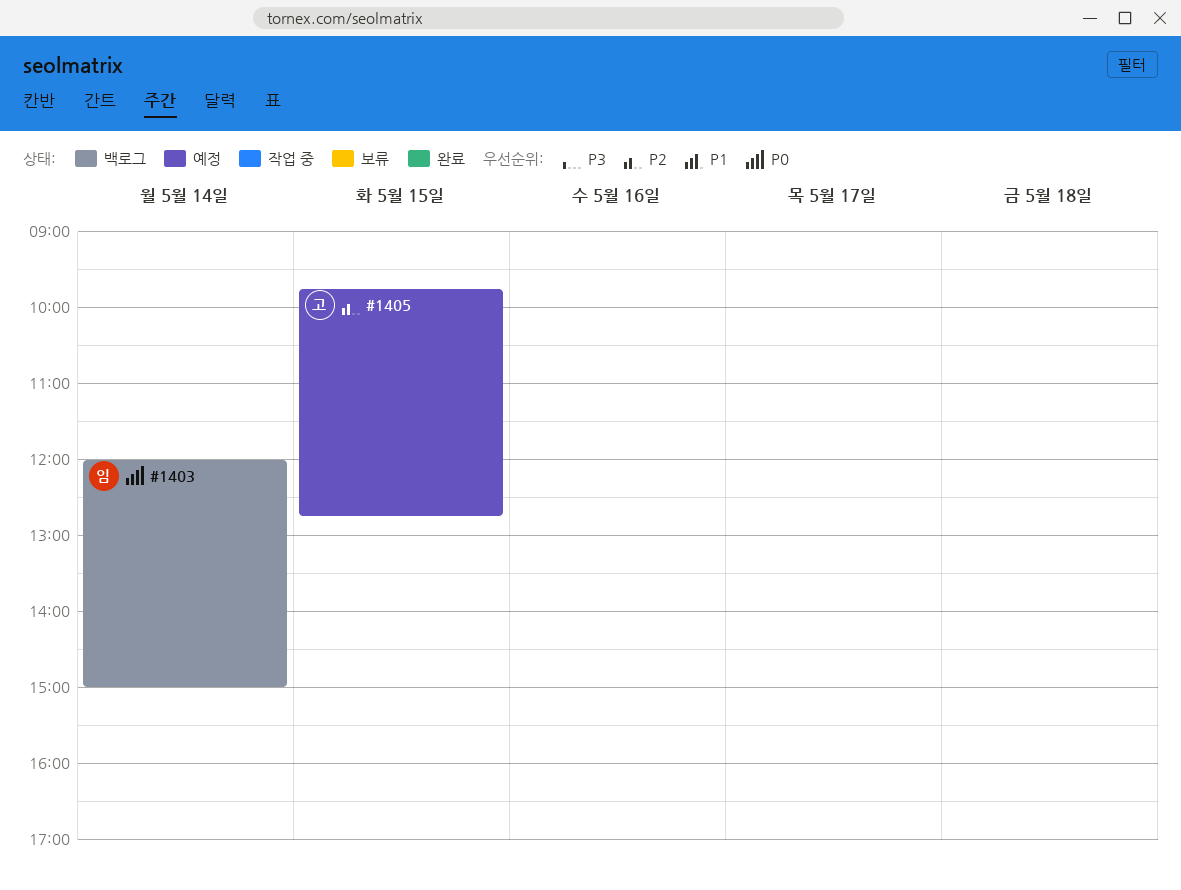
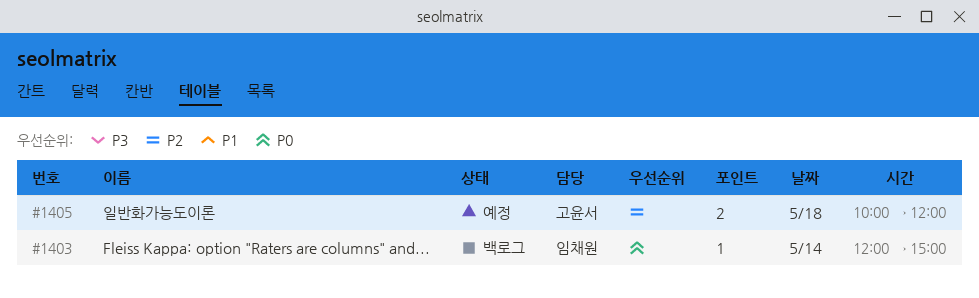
#1405, day: May 15 -> May 18
#1405, begins: 09:45 -> 10:00
#1405, ends: 12:45 -> 12:00

